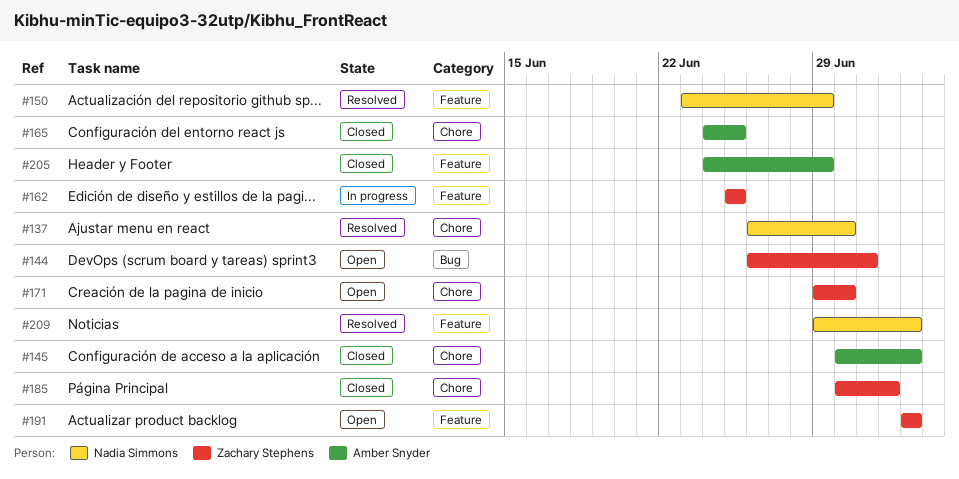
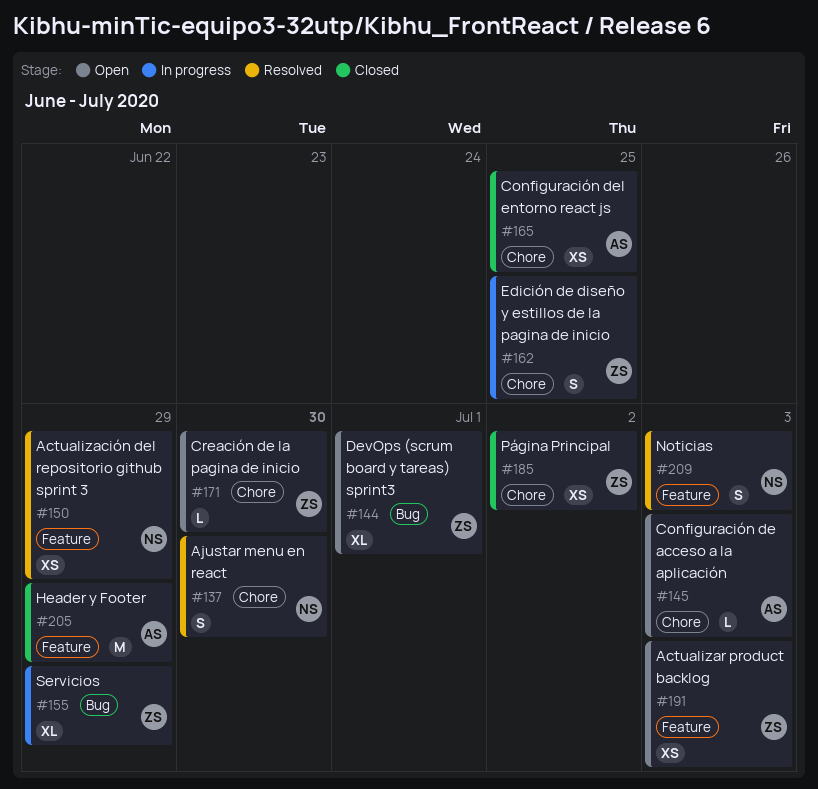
#145, status: Closed -> Open
#155: none -> present
#162, label: Feature -> Chore

